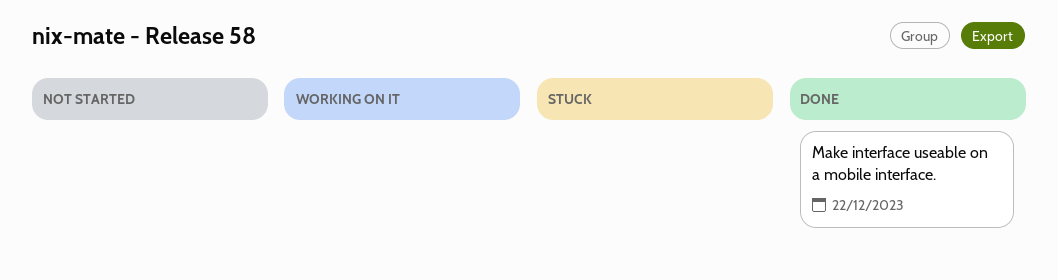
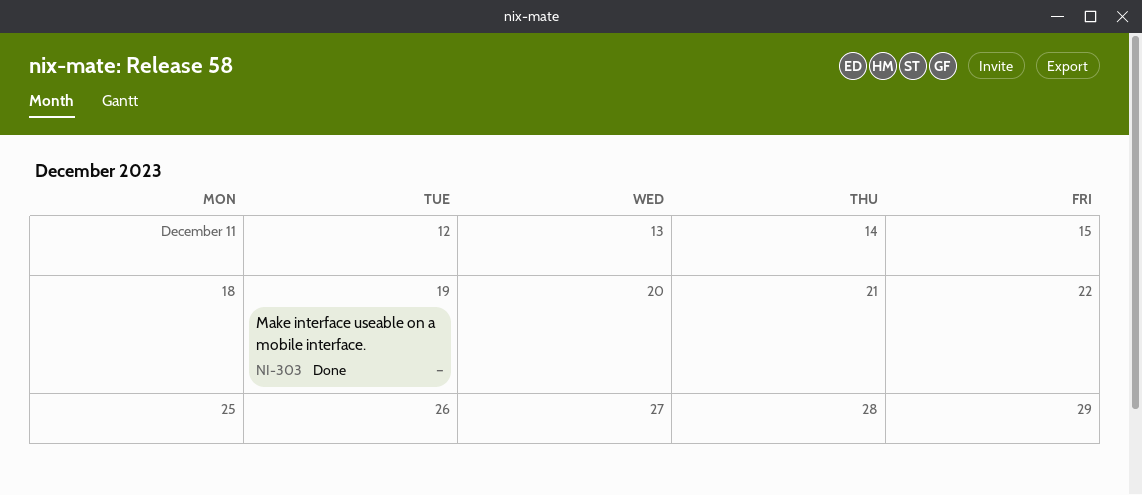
Make interface useable on a mobile interface., due: Dec 22 -> Dec 19

